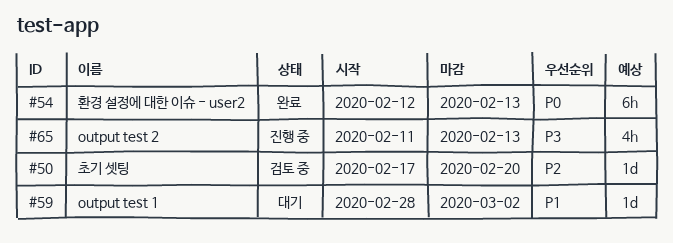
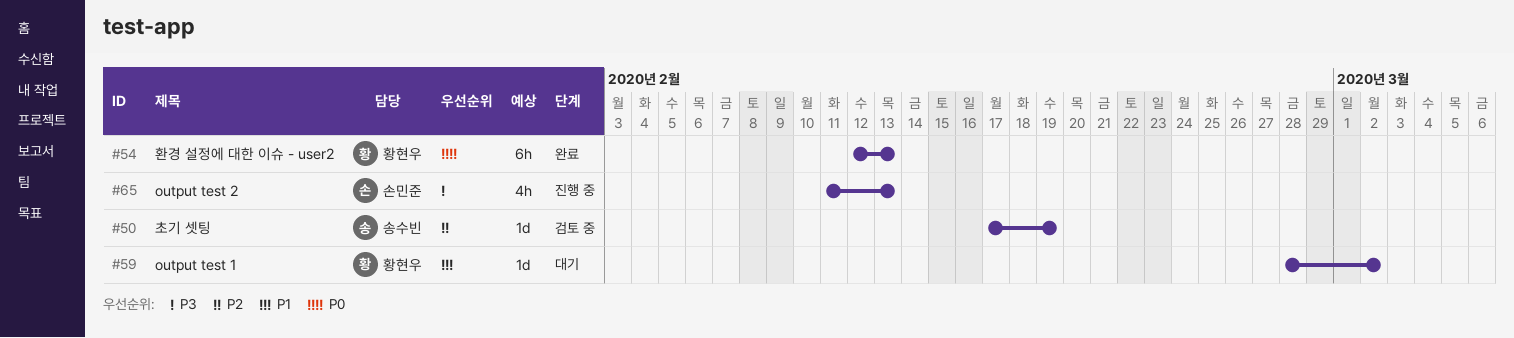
#50, due: Feb 20 -> Feb 19

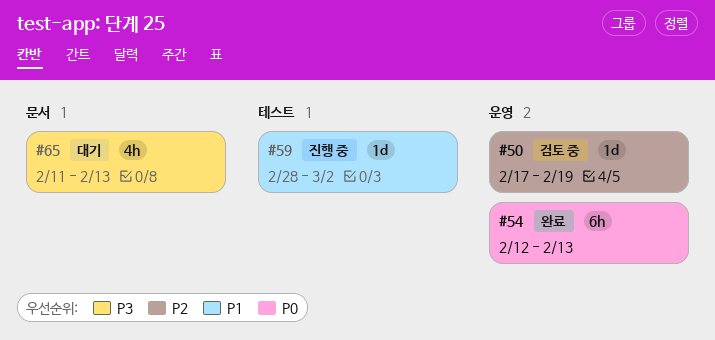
#59, status: 대기 -> 진행 중
#65, status: 진행 중 -> 대기

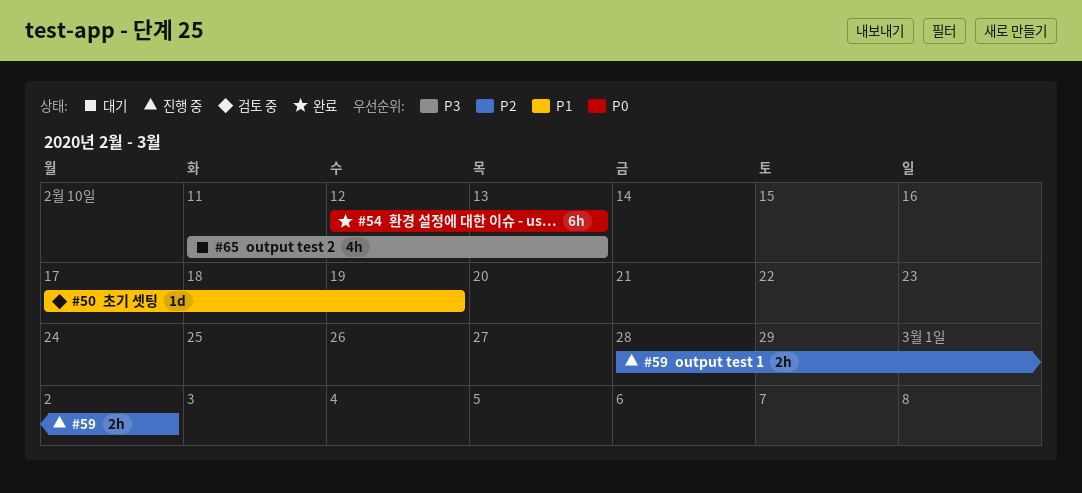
#50, priority: P2 -> P1
#59, priority: P1 -> P2
#59, estimate: 1d -> 2h

